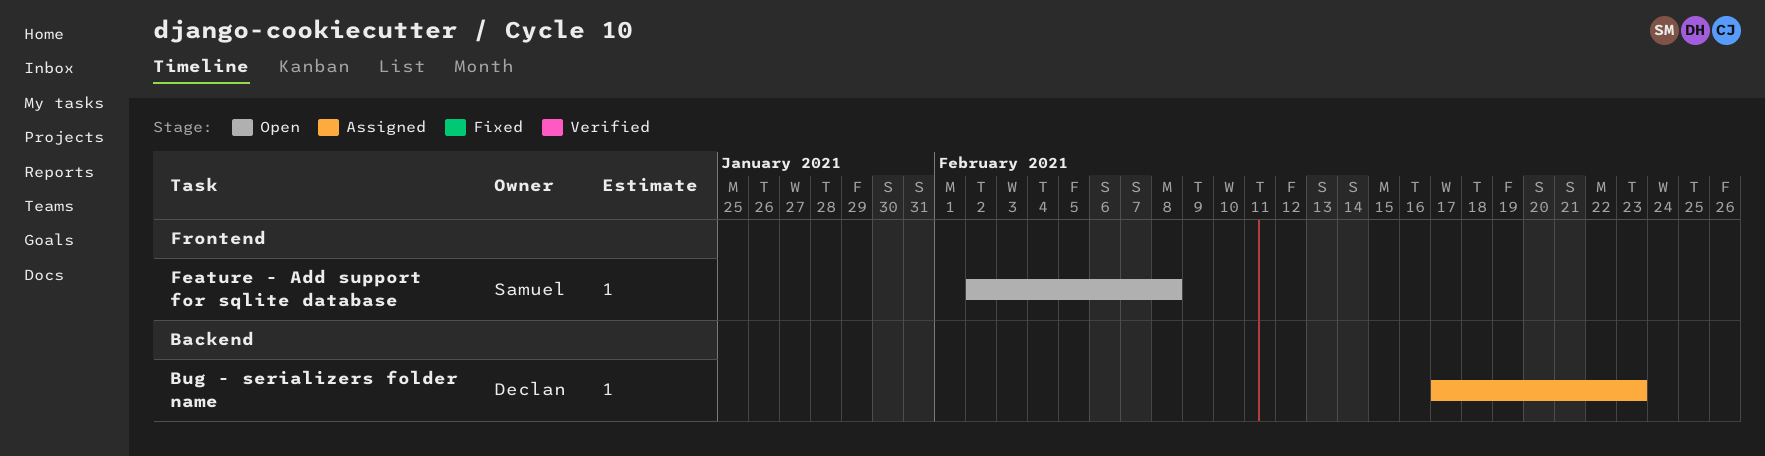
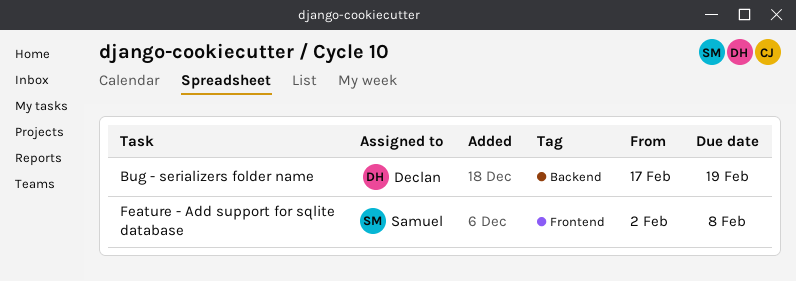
Bug - serializers folder name, due: Feb 23 -> Feb 19

